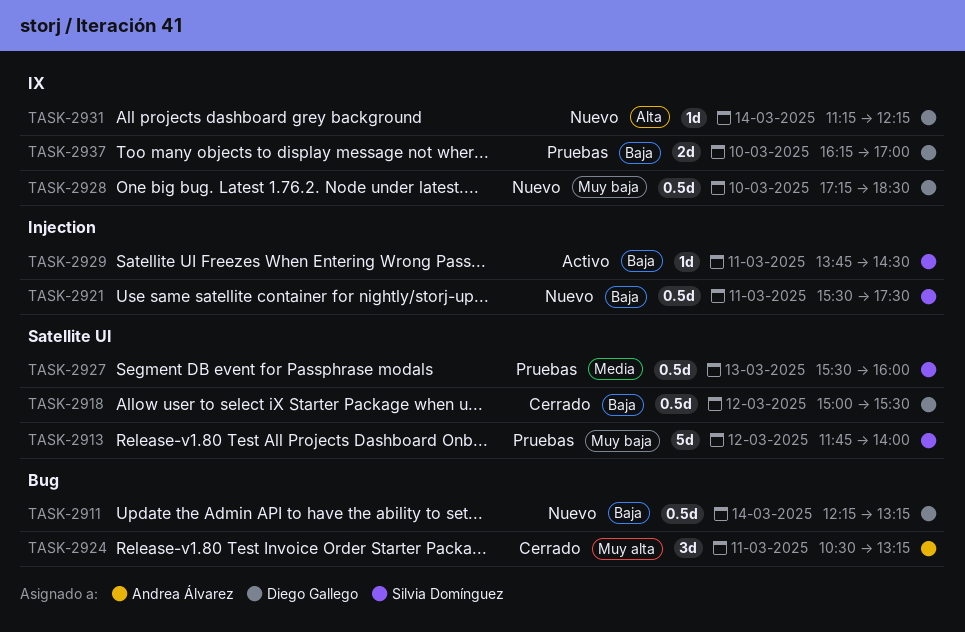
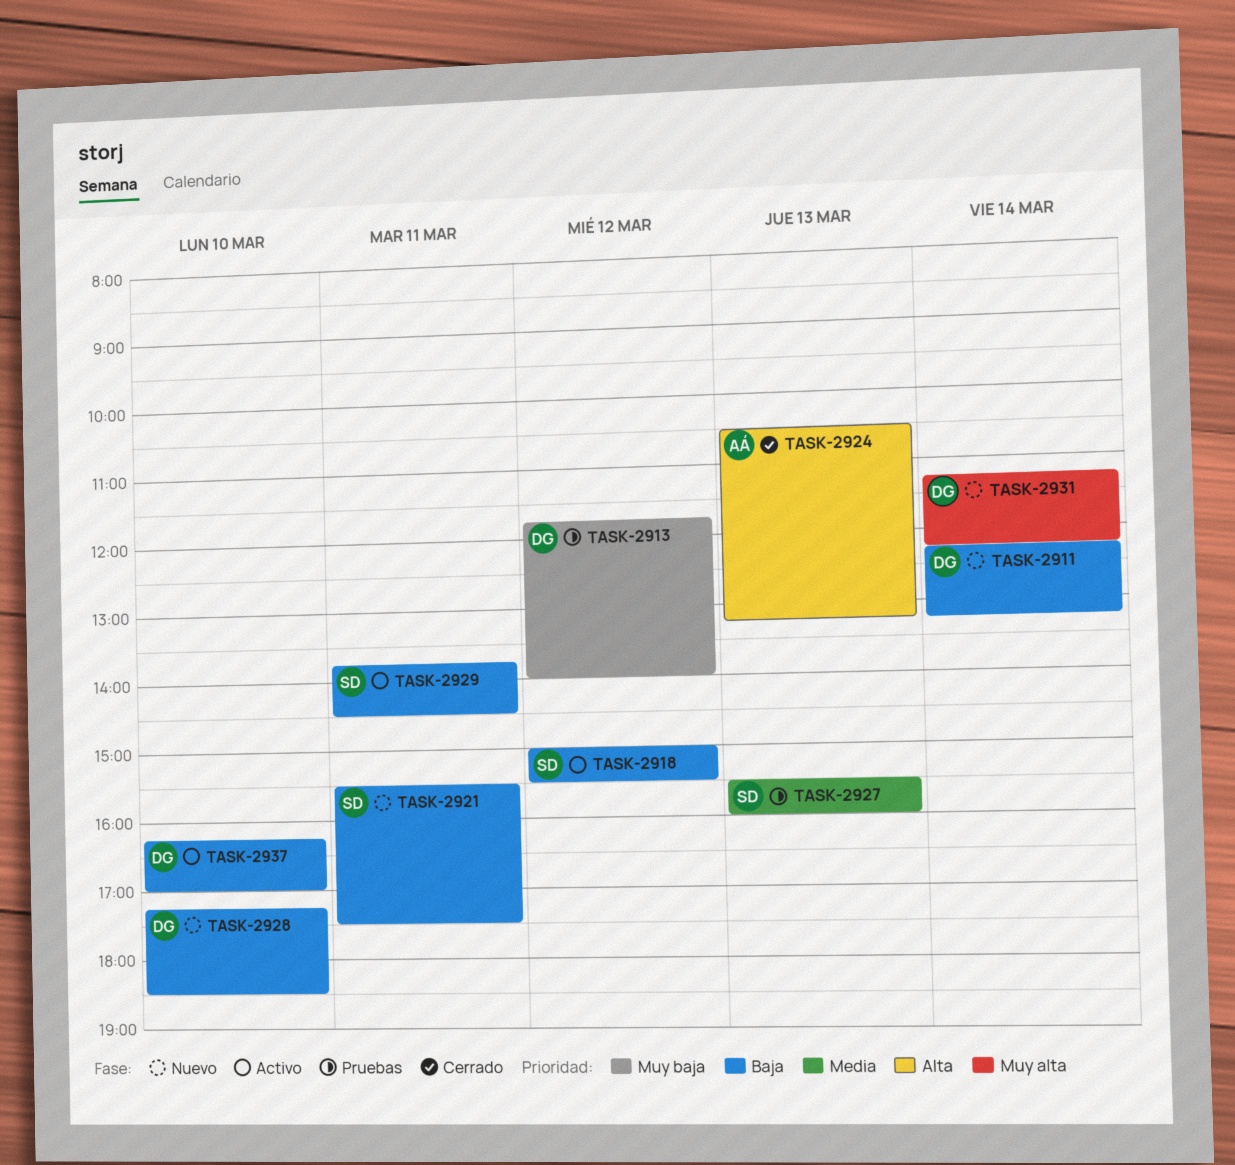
TASK-2913, owner: Silvia Domínguez -> Diego Gallego
TASK-2918, status: Cerrado -> Activo
TASK-2918, owner: Diego Gallego -> Silvia Domínguez
TASK-2924, priority: Muy alta -> Alta
TASK-2924, day: Mar 11 -> Mar 13
TASK-2928, priority: Muy baja -> Baja
TASK-2931, priority: Alta -> Muy alta
TASK-2937, status: Pruebas -> Activo

